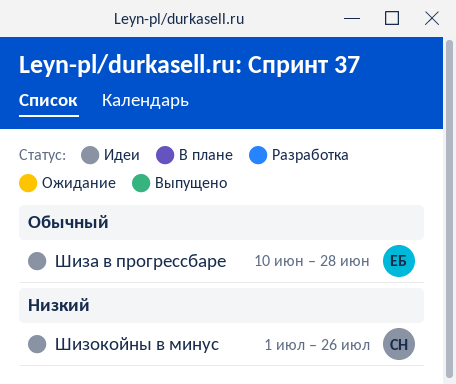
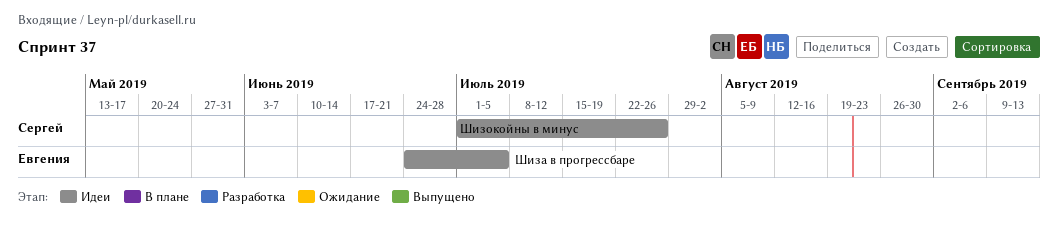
Шиза в прогрессбаре, start: Jun 10 -> Jun 24
Шиза в прогрессбаре, due: Jun 28 -> Jul 5

